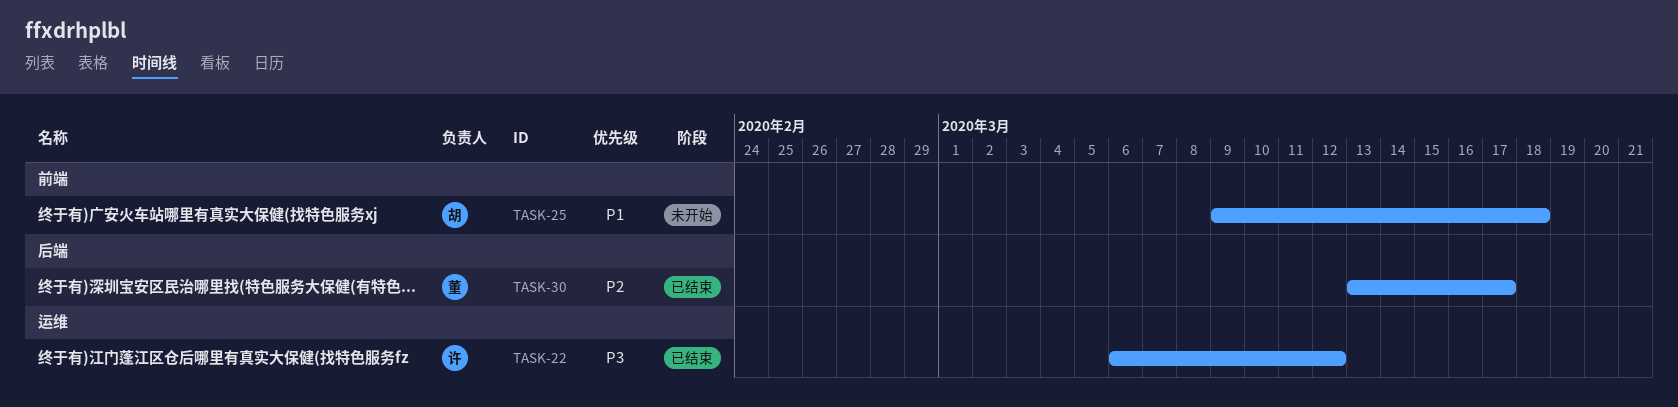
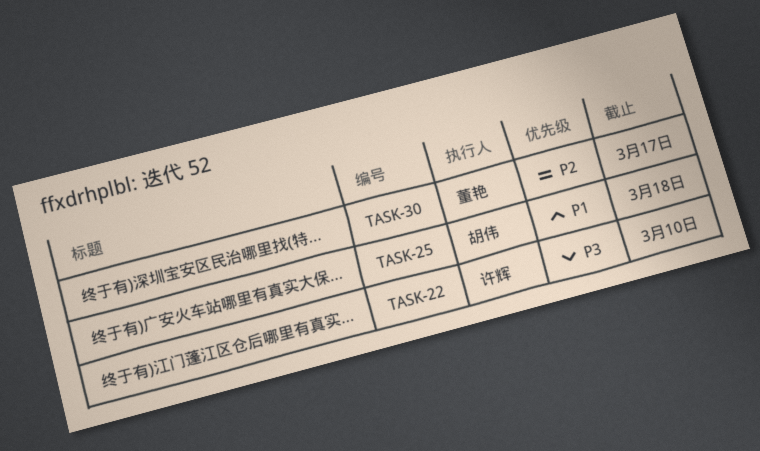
TASK-22, due: Mar 12 -> Mar 10

